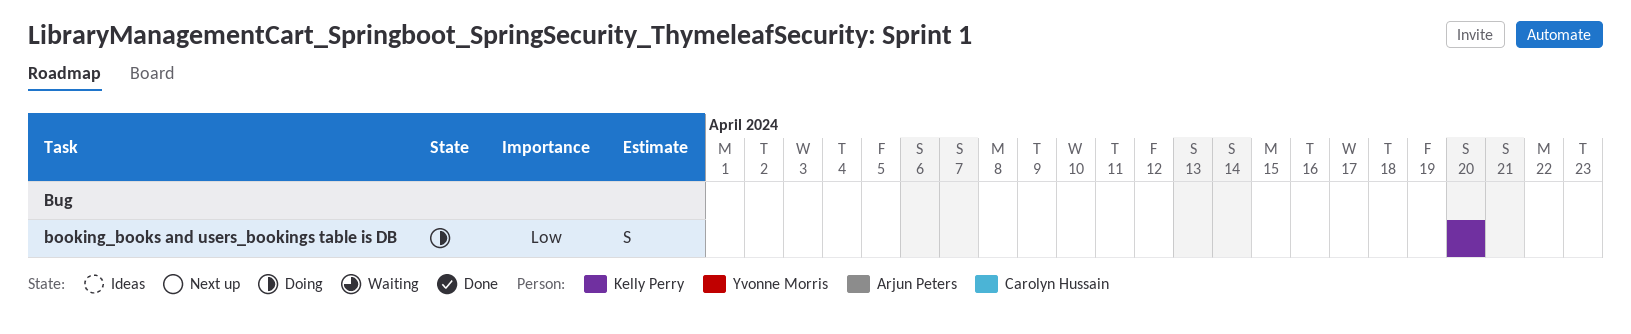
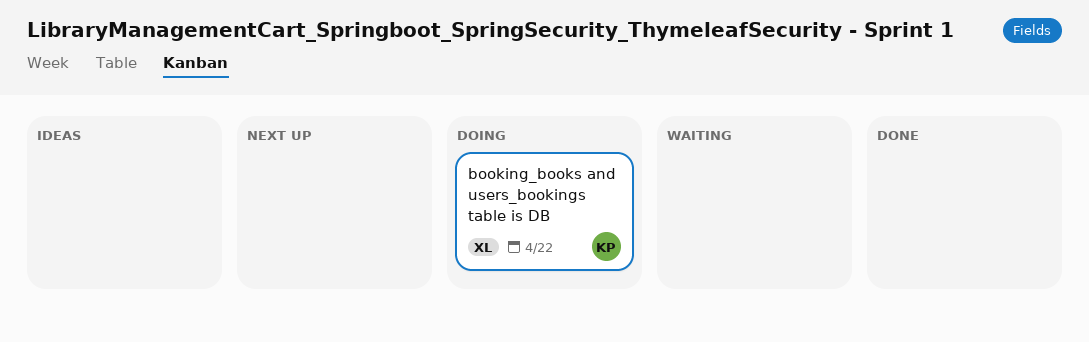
booking_books and users_bookings table is DB, estimate: S -> XL
booking_books and users_bookings table is DB, due: Apr 20 -> Apr 22

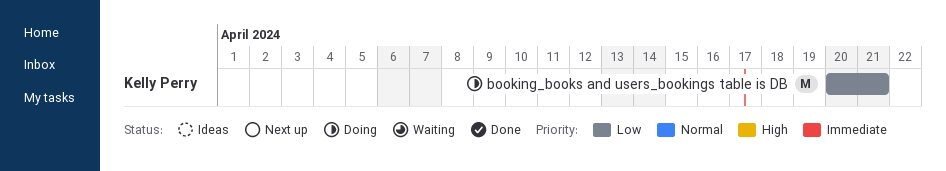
booking_books and users_bookings table is DB, estimate: XL -> M
booking_books and users_bookings table is DB, due: Apr 22 -> Apr 21

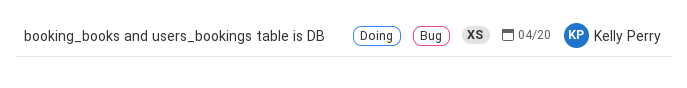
booking_books and users_bookings table is DB, estimate: M -> XS
booking_books and users_bookings table is DB, due: Apr 21 -> Apr 20

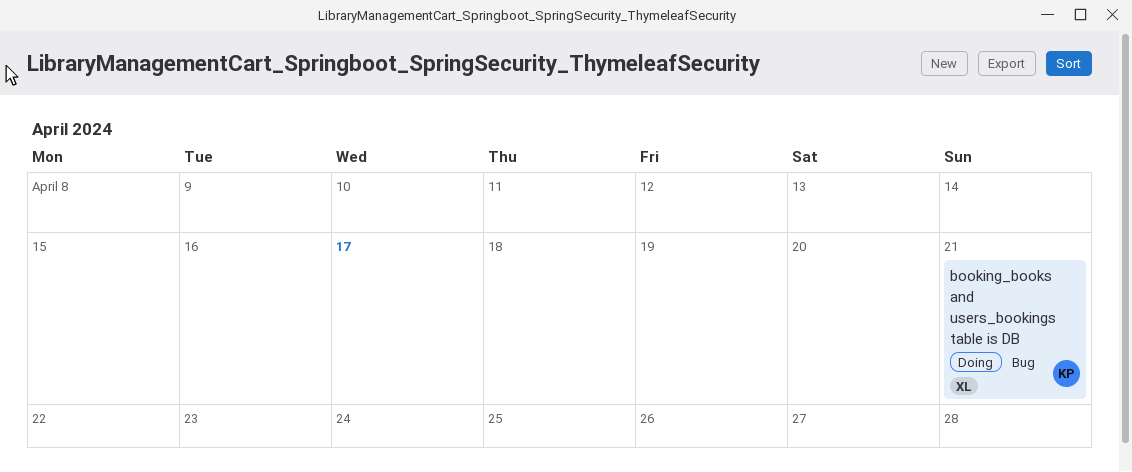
booking_books and users_bookings table is DB, estimate: XS -> XL
booking_books and users_bookings table is DB, due: Apr 20 -> Apr 21

